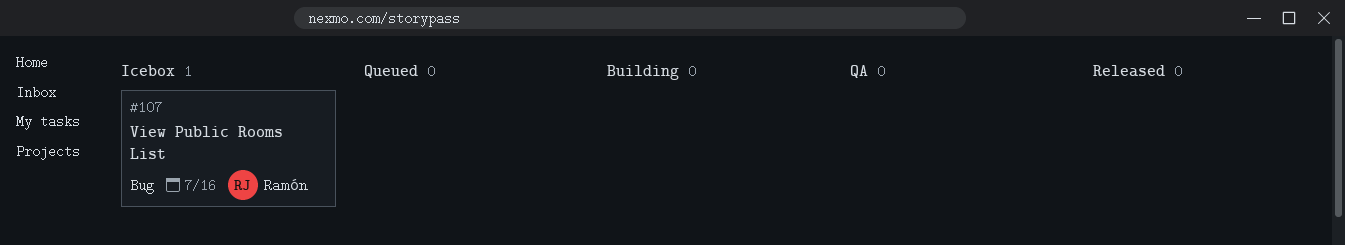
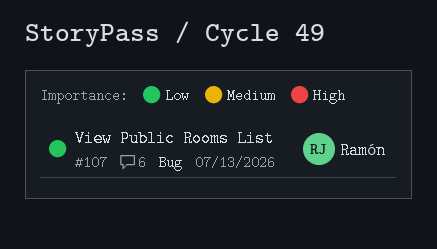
#107, due: Jul 16 -> Jul 13

